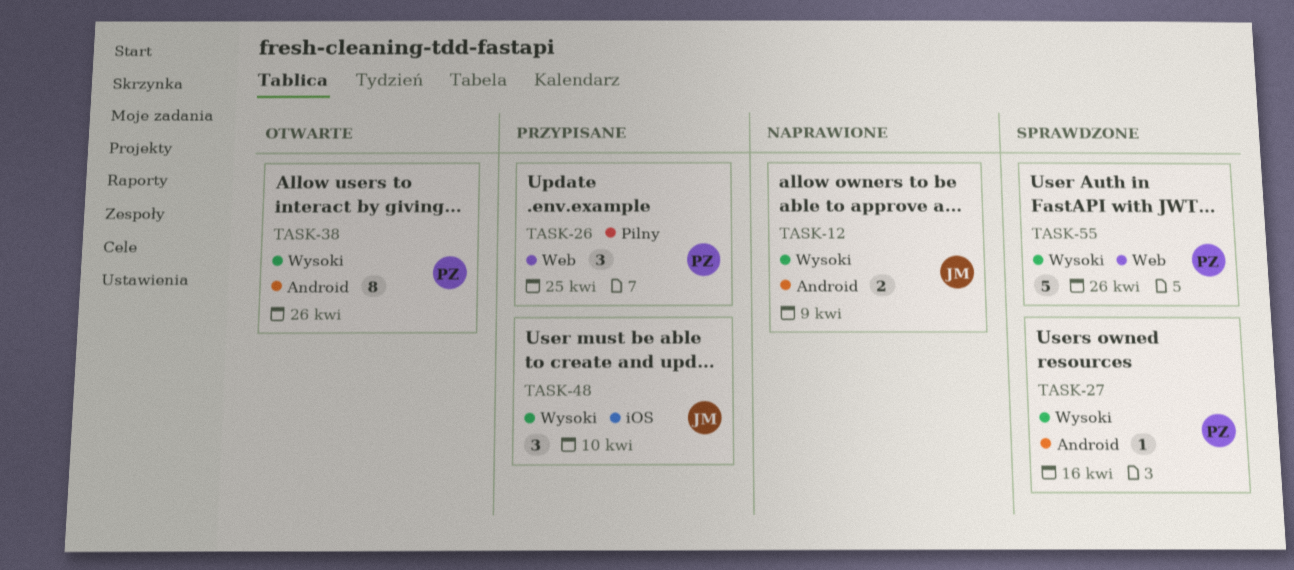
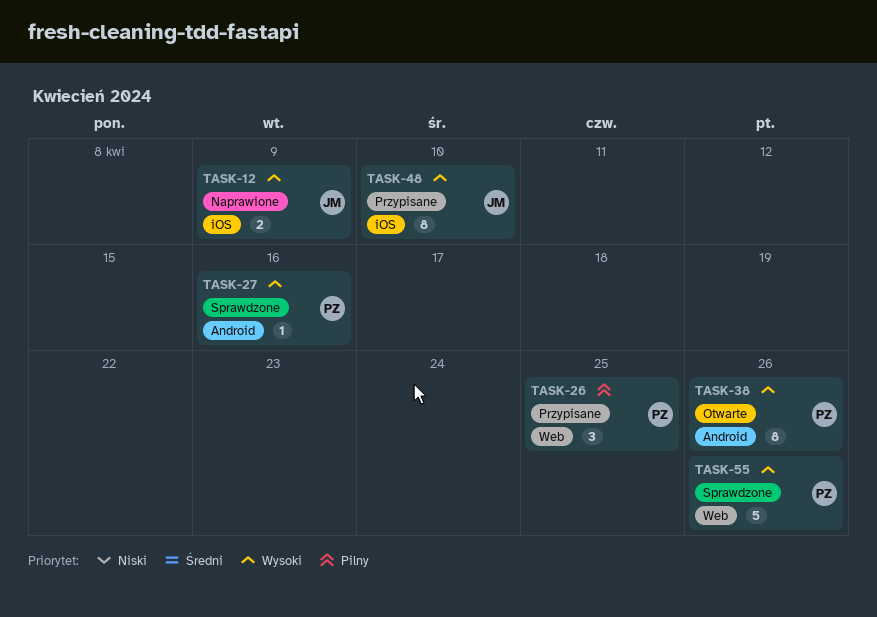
TASK-12, label: Android -> iOS
TASK-48, estimate: 3 -> 8

